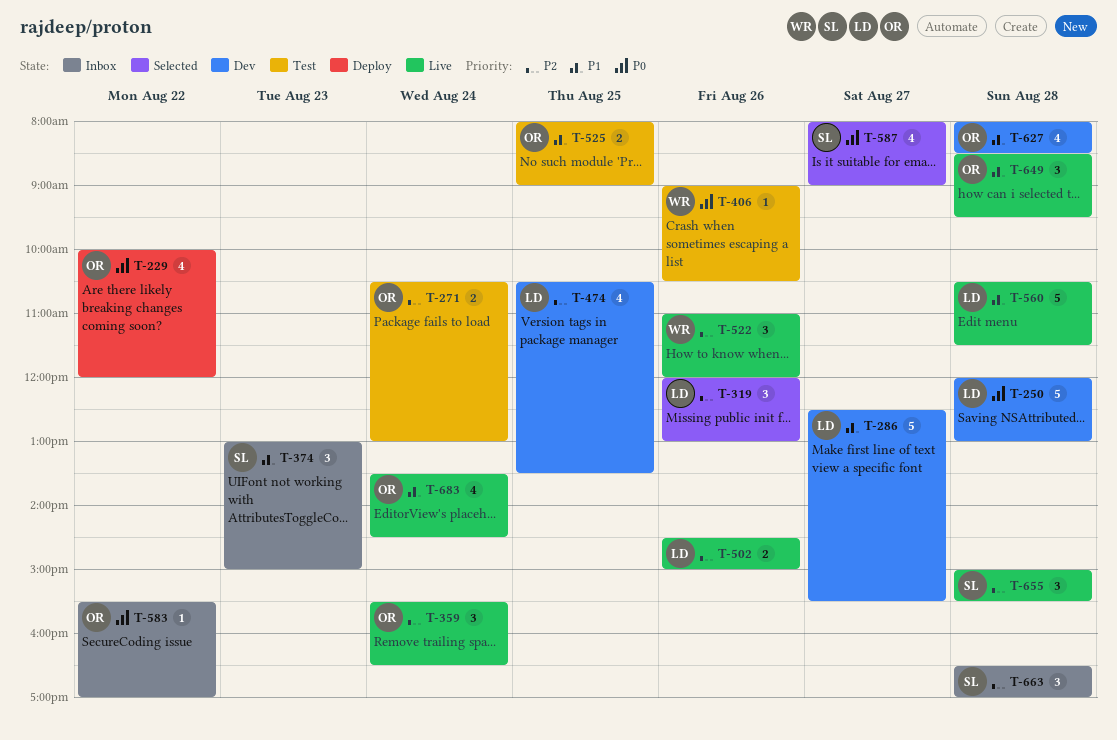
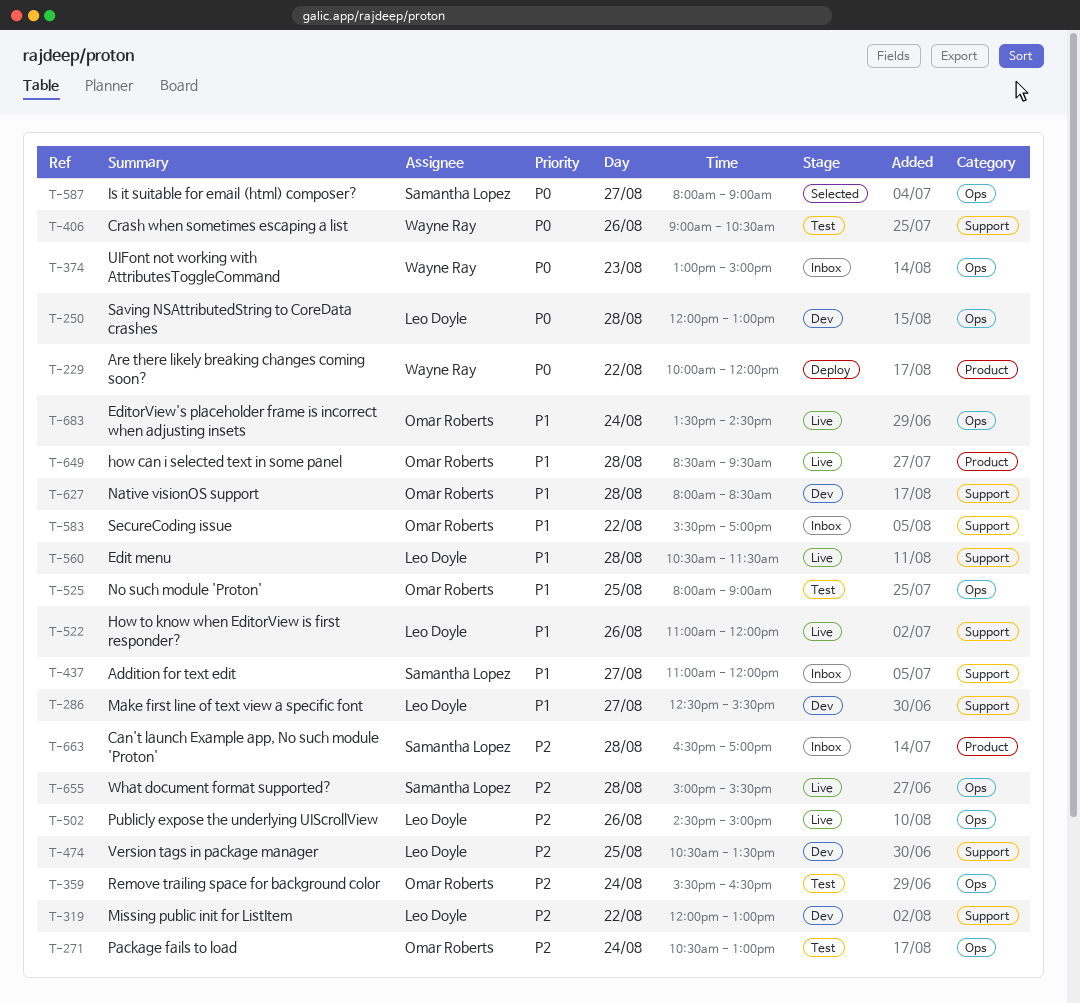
T-229, owner: Omar Roberts -> Wayne Ray
T-319, status: Selected -> Dev
T-319, day: Aug 26 -> Aug 22
T-359, status: Live -> Test
T-374, owner: Samantha Lopez -> Wayne Ray
T-374, priority: P1 -> P0
T-437: none -> present
T-522, owner: Wayne Ray -> Leo Doyle
T-522, priority: P2 -> P1
T-583, priority: P0 -> P1

